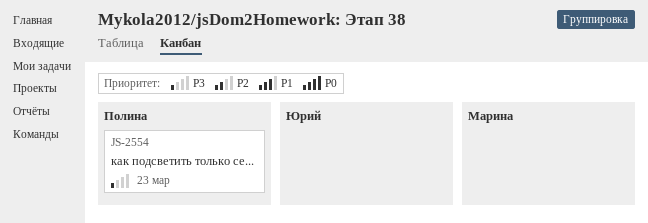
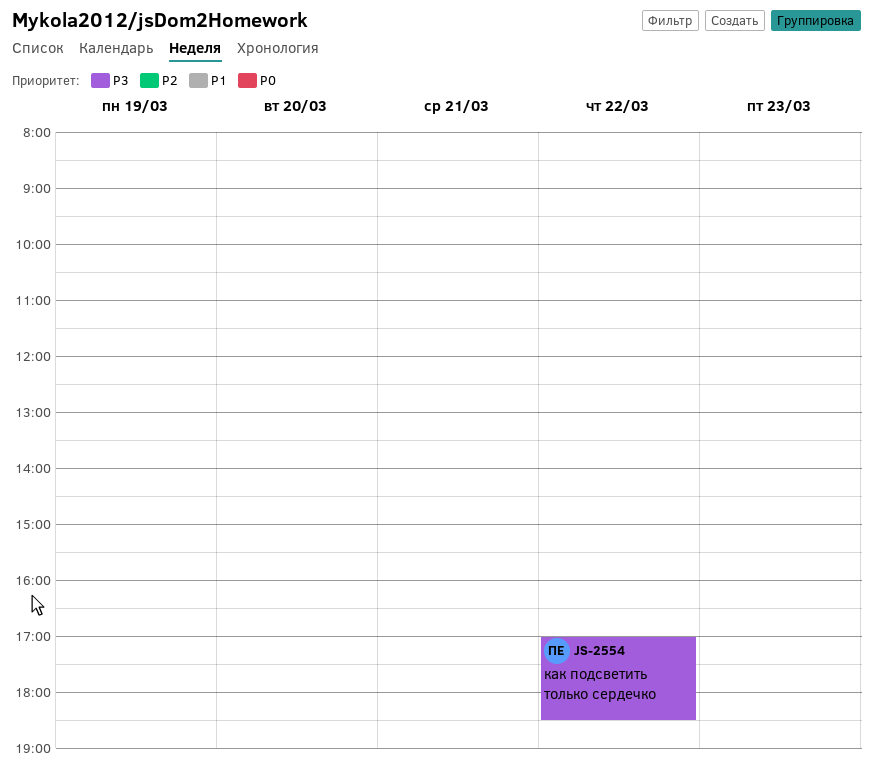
JS-2554, day: Mar 23 -> Mar 22

